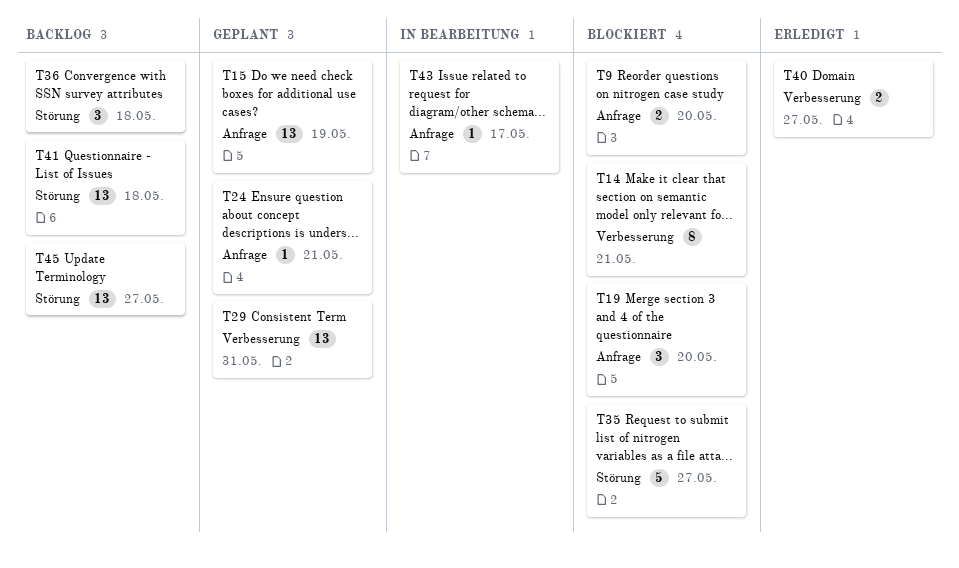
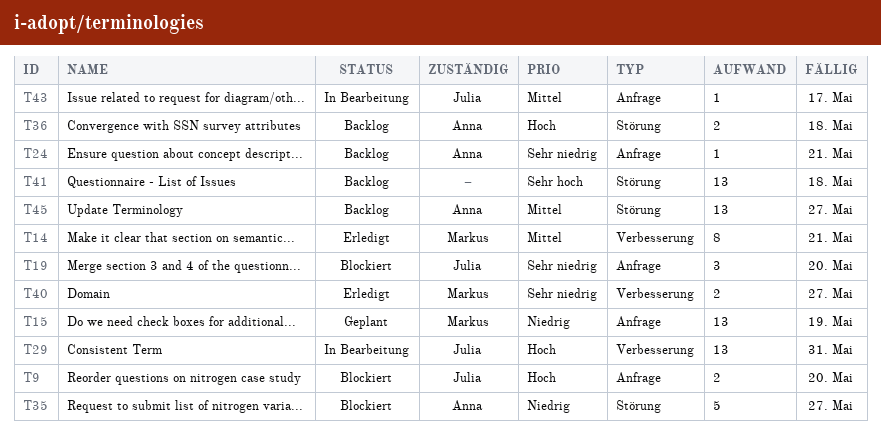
T14, status: Blockiert -> Erledigt
T24, status: Geplant -> Backlog
T29, status: Geplant -> In Bearbeitung
T36, estimate: 3 -> 2

